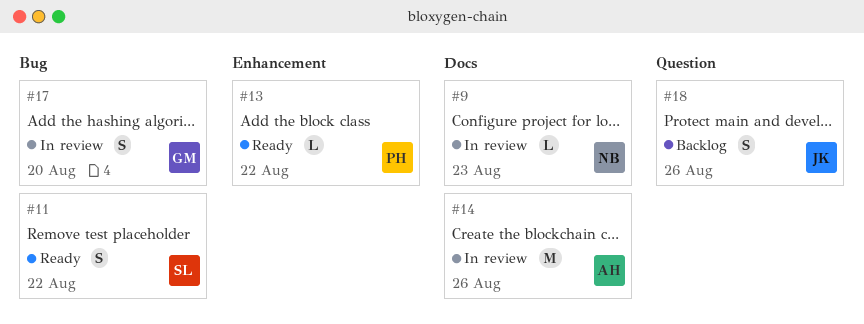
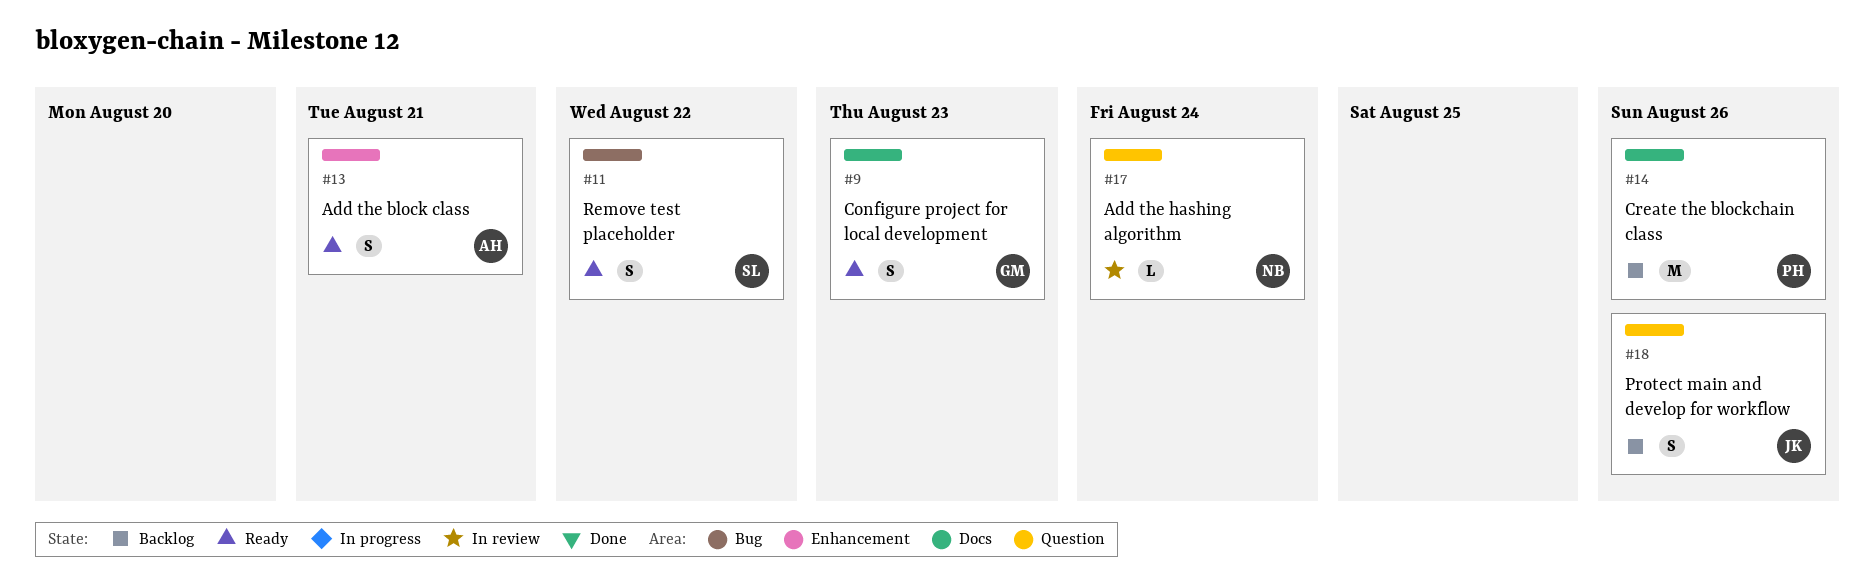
#9, status: In review -> Ready
#9, owner: NB -> GM
#9, estimate: L -> S
#13, owner: PH -> AH
#13, estimate: L -> S
#13, due: Aug 22 -> Aug 21
#14, status: In review -> Backlog
#14, owner: AH -> PH
#17, owner: GM -> NB
#17, label: Bug -> Question
#17, estimate: S -> L
#17, due: Aug 20 -> Aug 24

